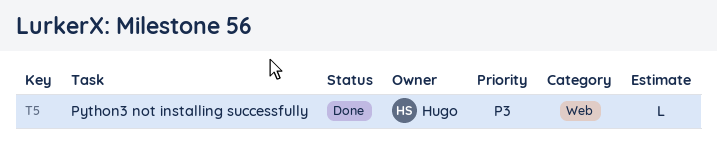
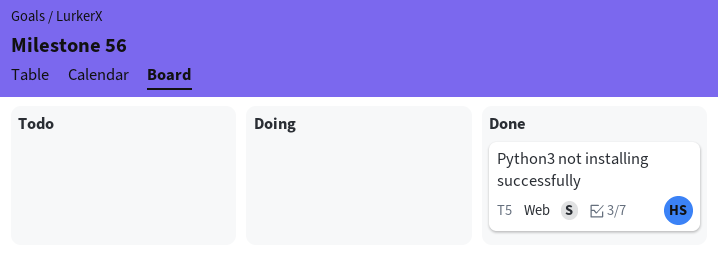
T5, estimate: L -> S

